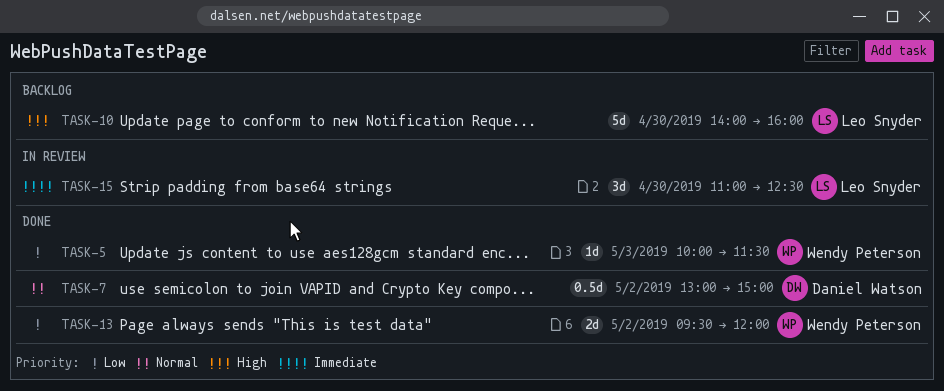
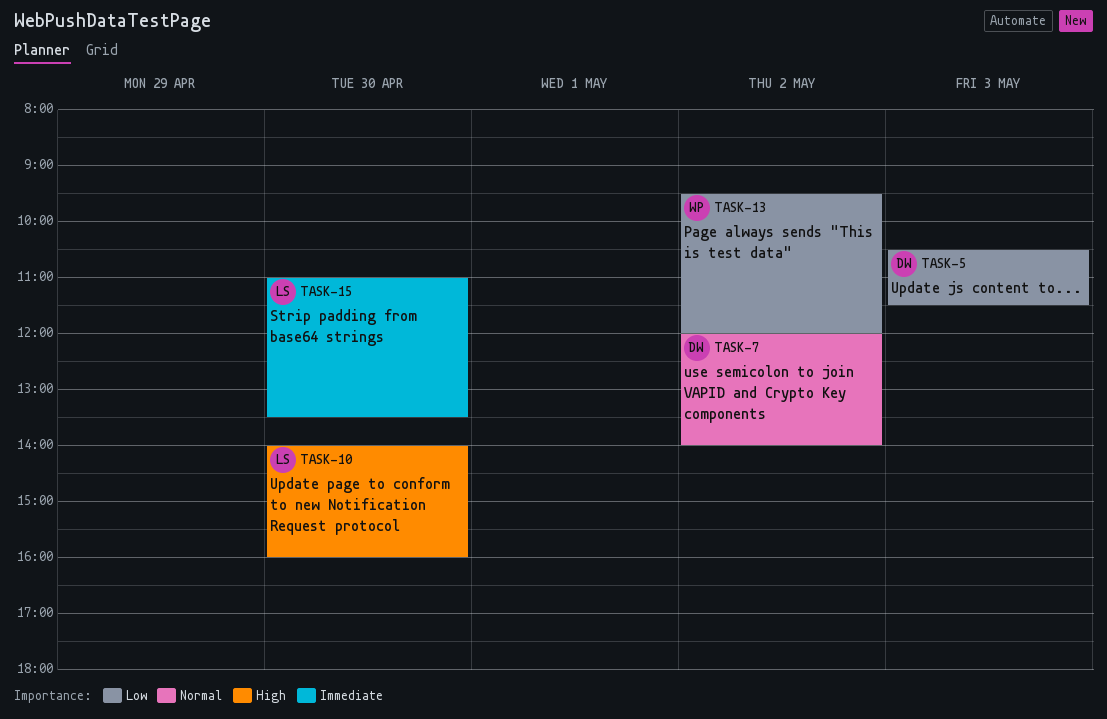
TASK-5, owner: Wendy Peterson -> Daniel Watson
TASK-5, begins: 10:00 -> 10:30
TASK-7, begins: 13:00 -> 12:00
TASK-7, ends: 15:00 -> 14:00
TASK-15, ends: 12:30 -> 13:30

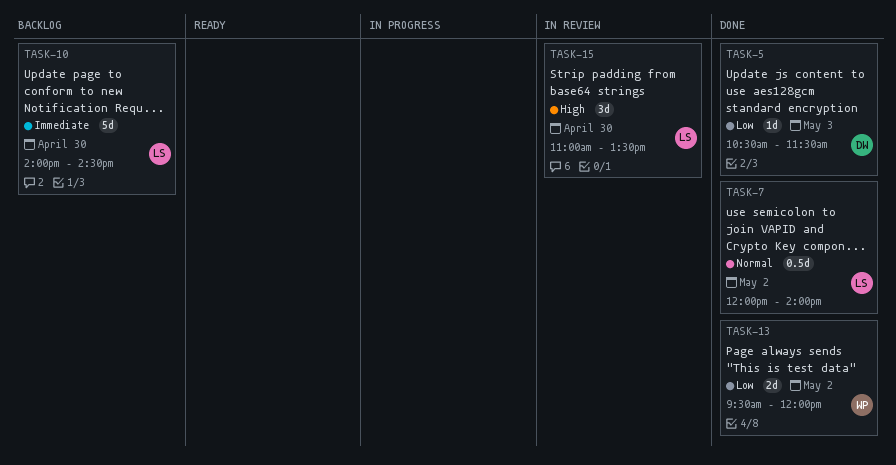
TASK-7, owner: DW -> LS
TASK-10, priority: High -> Immediate
TASK-10, ends: 16:00 -> 14:30
TASK-15, priority: Immediate -> High

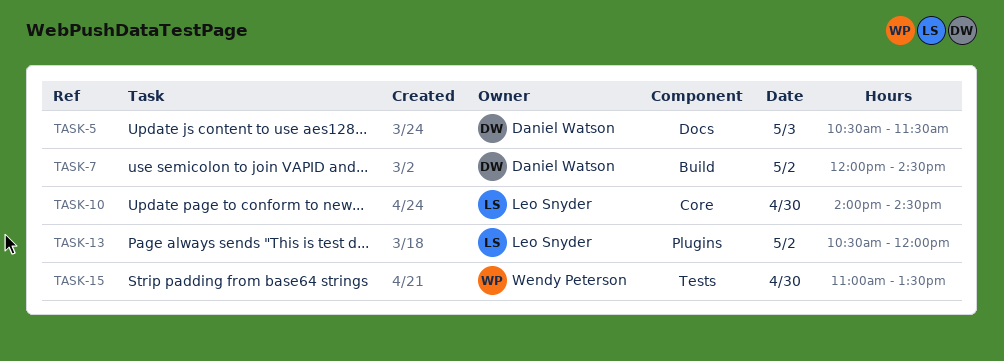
TASK-7, owner: Leo Snyder -> Daniel Watson
TASK-7, ends: 14:00 -> 14:30
TASK-13, owner: Wendy Peterson -> Leo Snyder
TASK-13, begins: 09:30 -> 10:30
TASK-15, owner: Leo Snyder -> Wendy Peterson

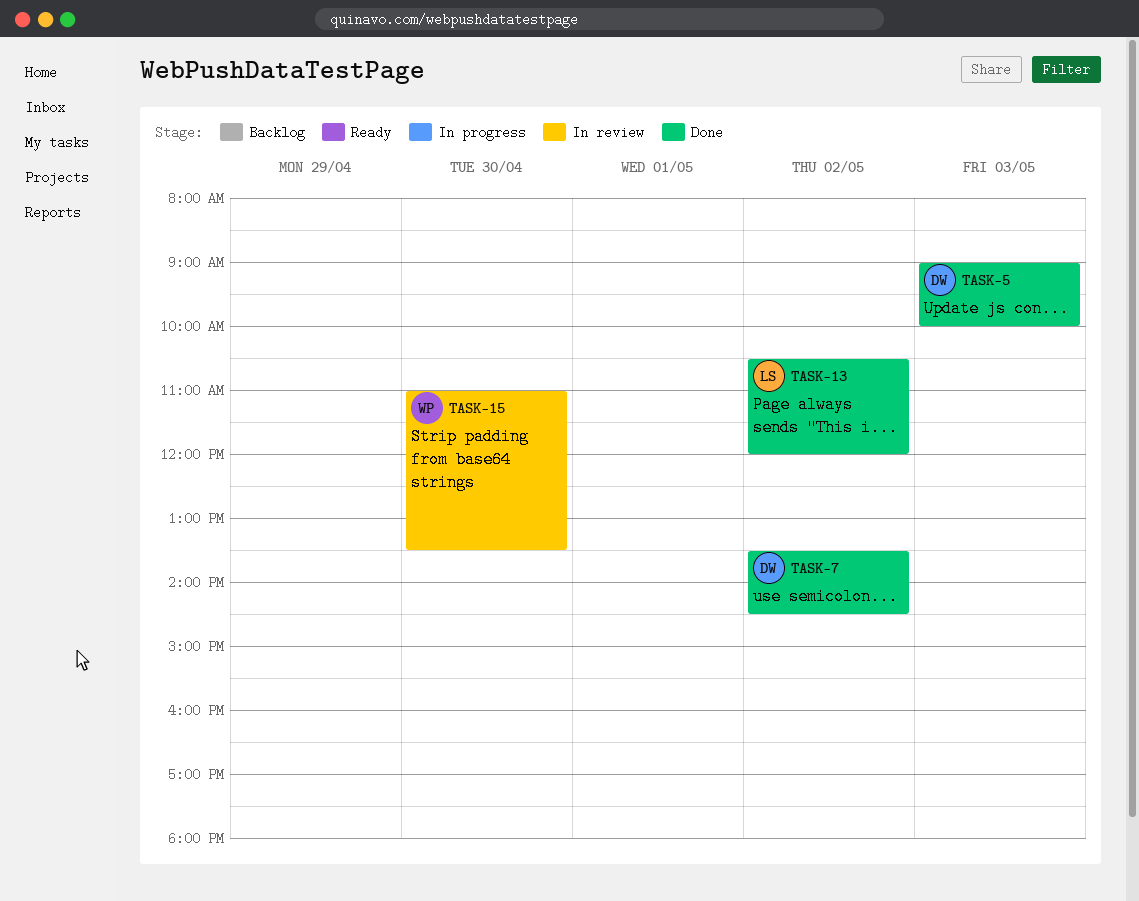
TASK-5, begins: 10:30 -> 09:00
TASK-5, ends: 11:30 -> 10:00
TASK-7, begins: 12:00 -> 13:30
TASK-10: present -> none

